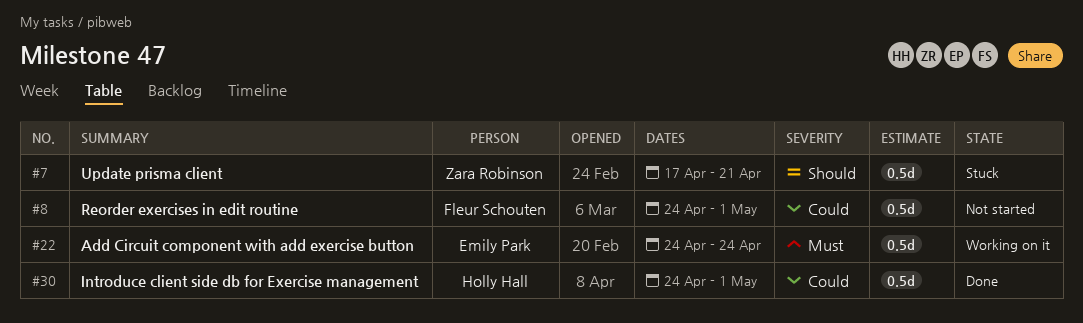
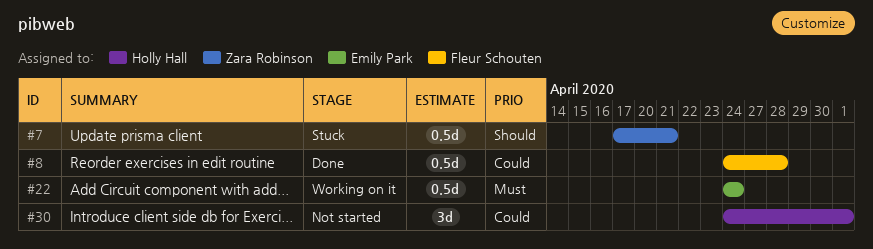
#8, status: Not started -> Done
#8, due: May 1 -> Apr 28
#30, status: Done -> Not started
#30, estimate: 0.5d -> 3d

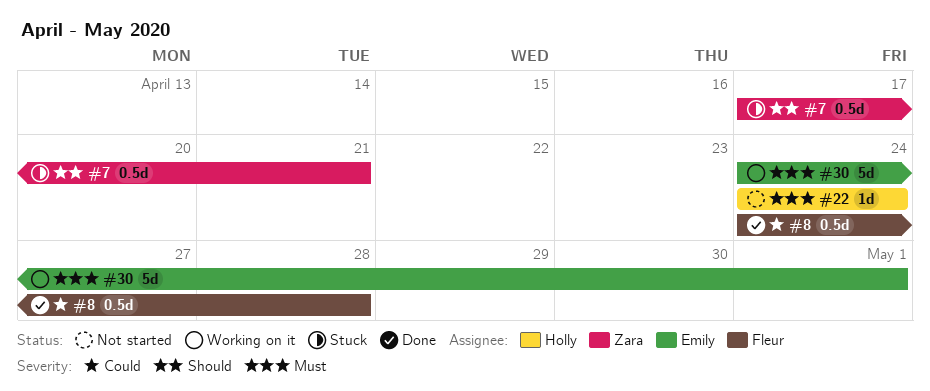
#22, status: Working on it -> Not started
#22, owner: Emily Park -> Holly Hall
#22, estimate: 0.5d -> 1d
#30, status: Not started -> Working on it
#30, owner: Holly Hall -> Emily Park
#30, priority: Could -> Must
#30, estimate: 3d -> 5d

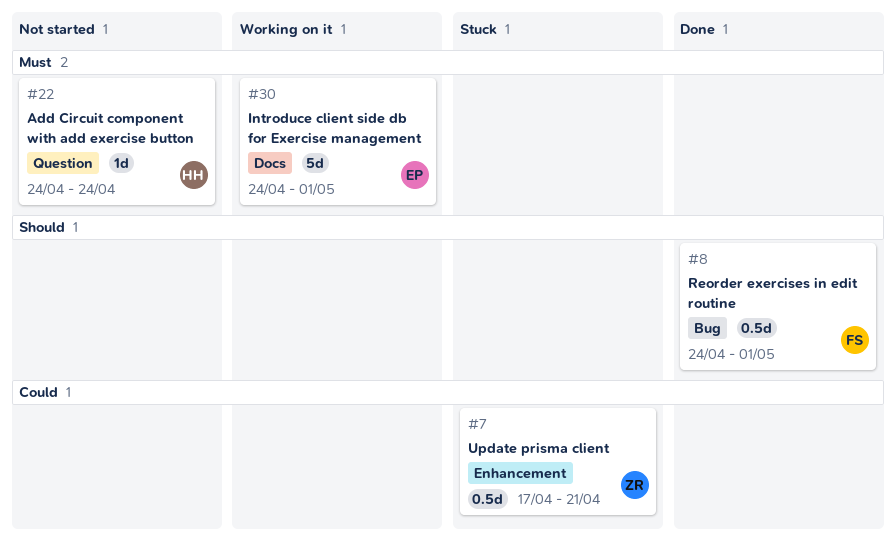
#7, priority: Should -> Could
#8, priority: Could -> Should
#8, due: Apr 28 -> May 1

